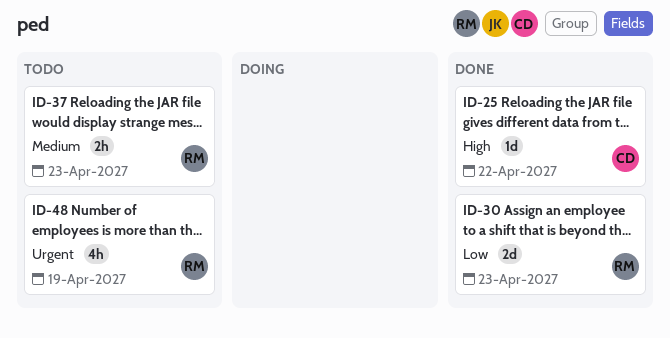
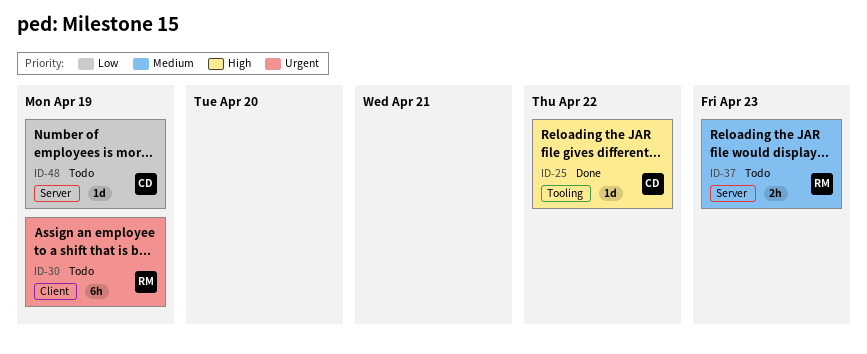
ID-30, status: Done -> Todo
ID-30, priority: Low -> Urgent
ID-30, estimate: 2d -> 6h
ID-30, due: Apr 23 -> Apr 19
ID-48, owner: RM -> CD
ID-48, priority: Urgent -> Low
ID-48, estimate: 4h -> 1d

